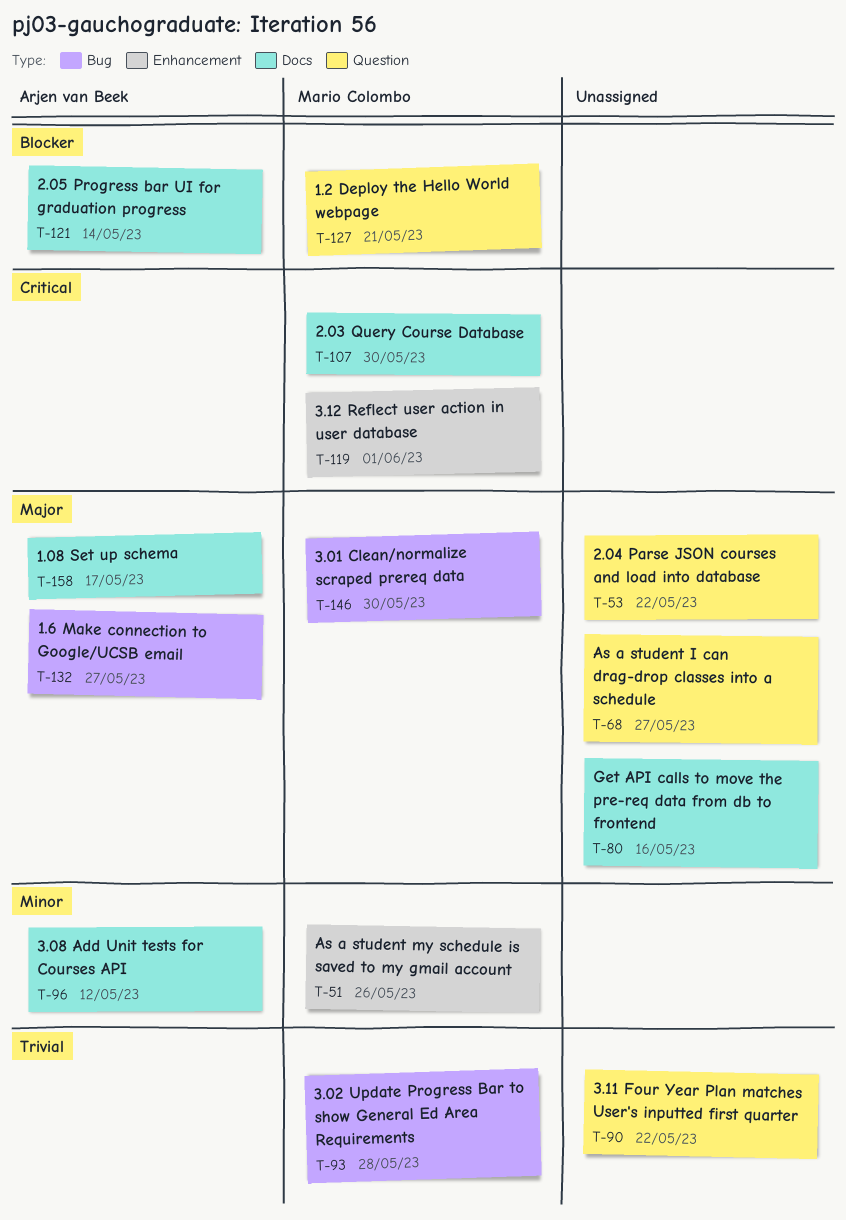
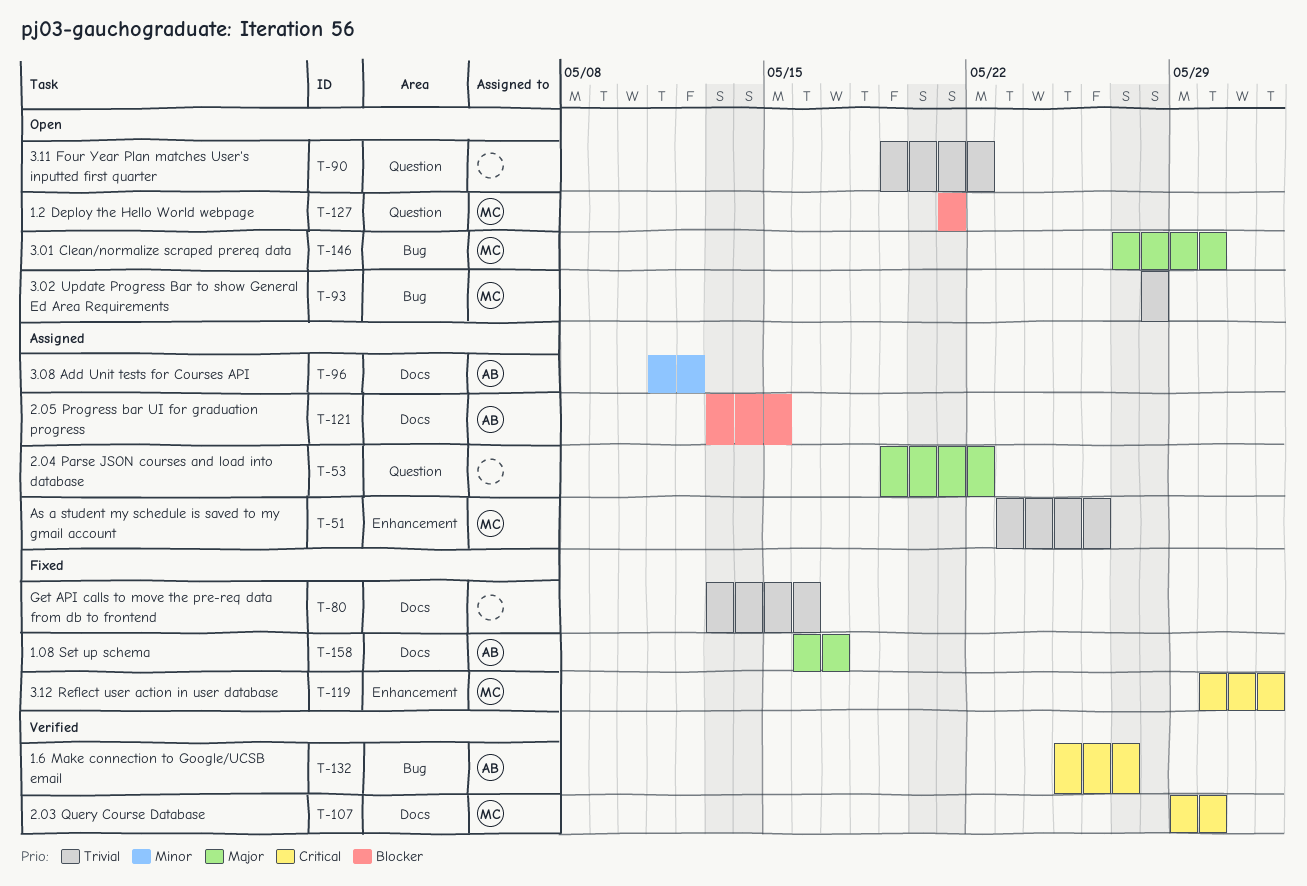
T-51, priority: Minor -> Trivial
T-68: present -> none
T-80, priority: Major -> Trivial
T-121, due: May 14 -> May 15
T-132, priority: Major -> Critical

